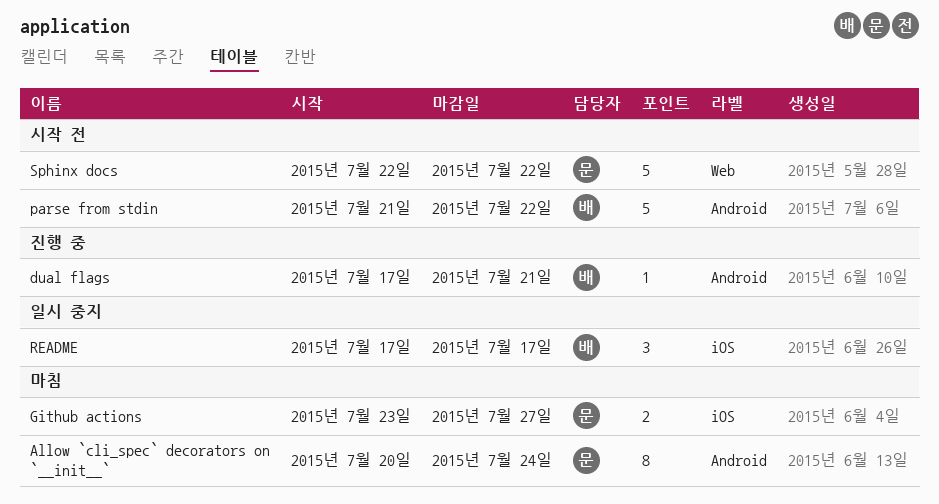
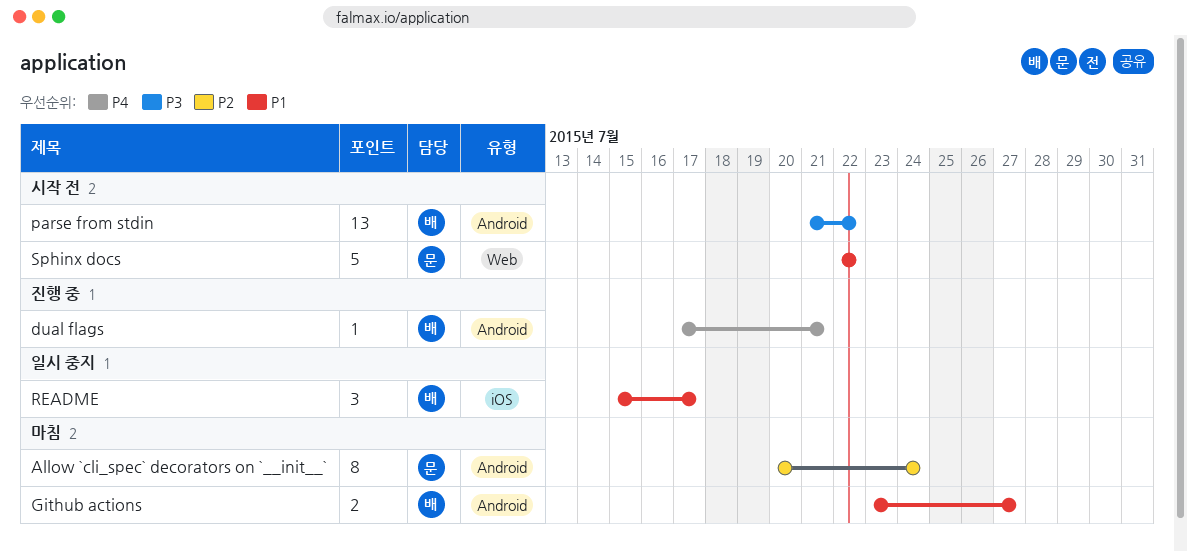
Github actions, owner: 문 -> 배
Github actions, label: iOS -> Android
parse from stdin, estimate: 5 -> 13
README, start: Jul 17 -> Jul 15

